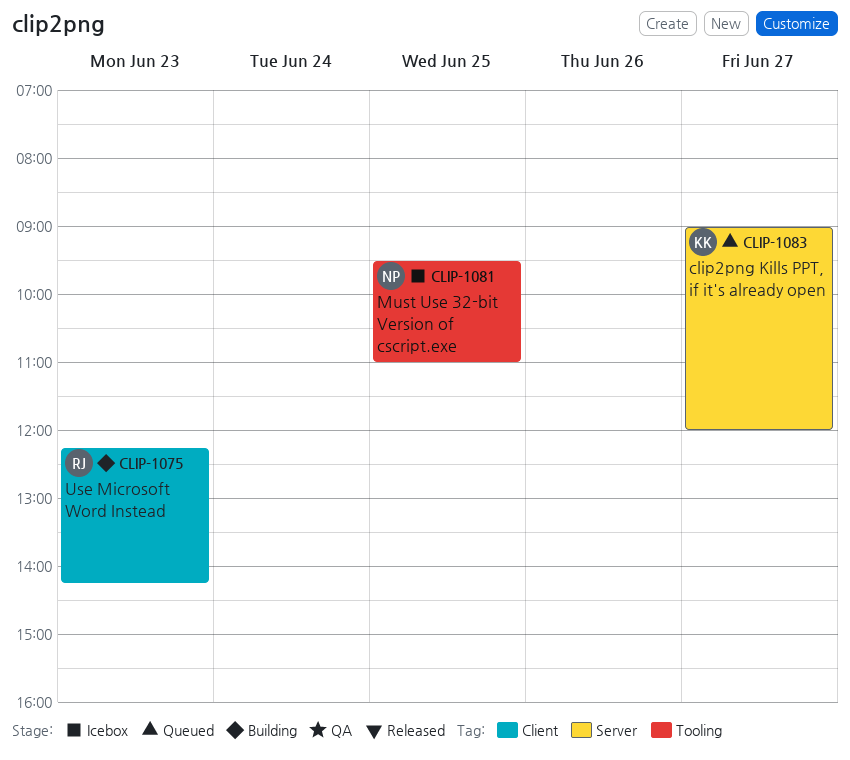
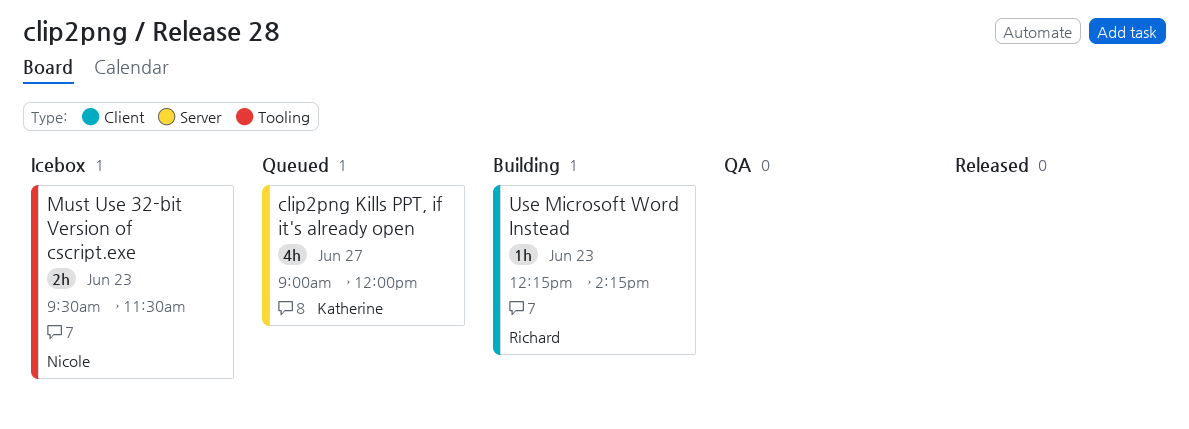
Must Use 32-bit Version of cscript.exe, day: Jun 25 -> Jun 23
Must Use 32-bit Version of cscript.exe, ends: 11:00 -> 11:30

